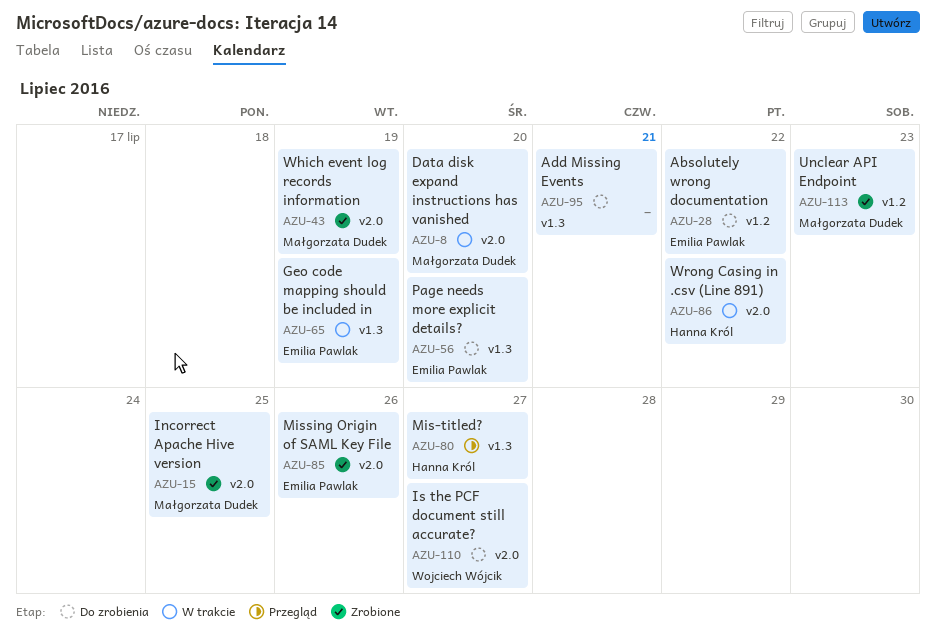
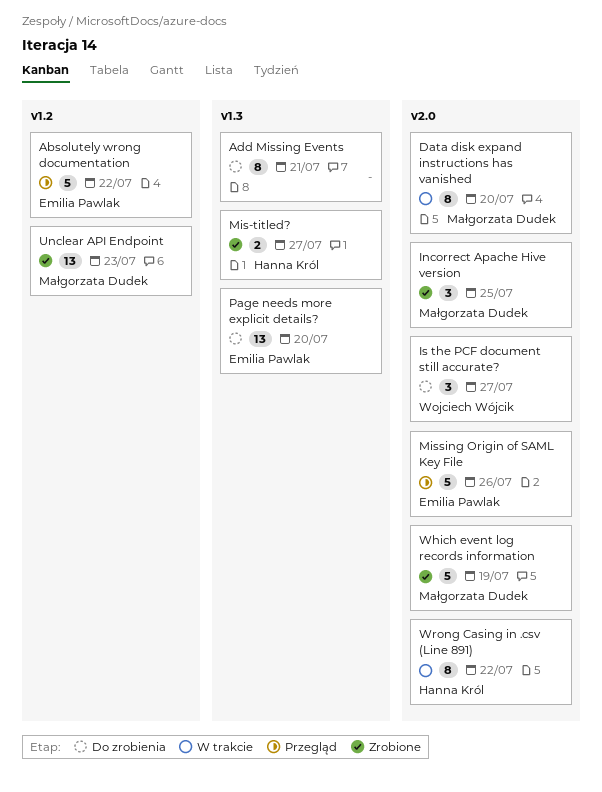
Absolutely wrong documentation, status: Do zrobienia -> Przegląd
Geo code mapping should be included in: present -> none
Mis-titled?, status: Przegląd -> Zrobione
Missing Origin of SAML Key File, status: Zrobione -> Przegląd

